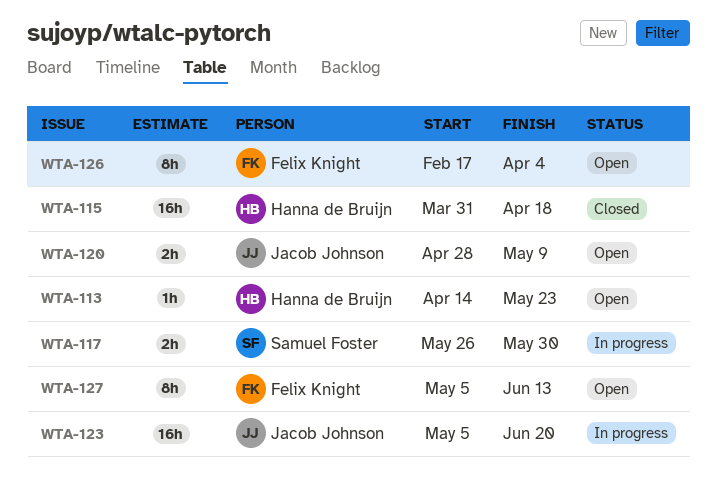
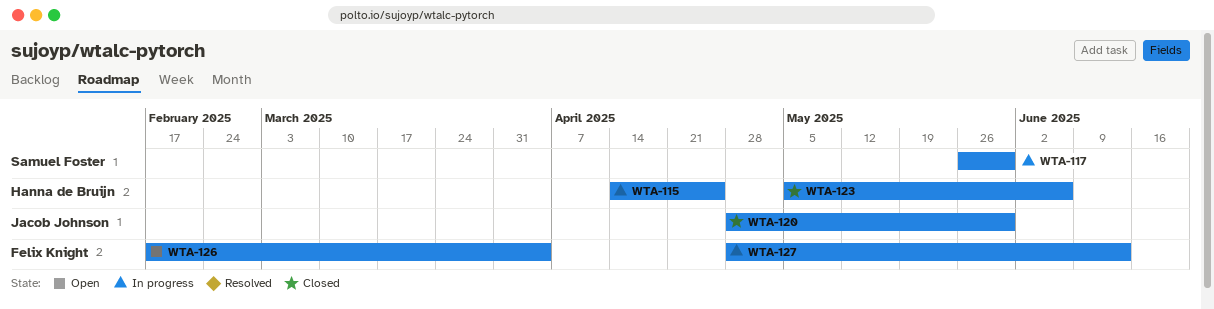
WTA-113: present -> none
WTA-115, status: Closed -> In progress
WTA-115, start: Mar 31 -> Apr 14
WTA-115, due: Apr 18 -> Apr 25
WTA-120, status: Open -> Closed
WTA-120, due: May 9 -> May 30
WTA-123, status: In progress -> Closed
WTA-123, owner: Jacob Johnson -> Hanna de Bruijn
WTA-123, due: Jun 20 -> Jun 6
WTA-127, status: Open -> In progress
WTA-127, start: May 5 -> Apr 28

